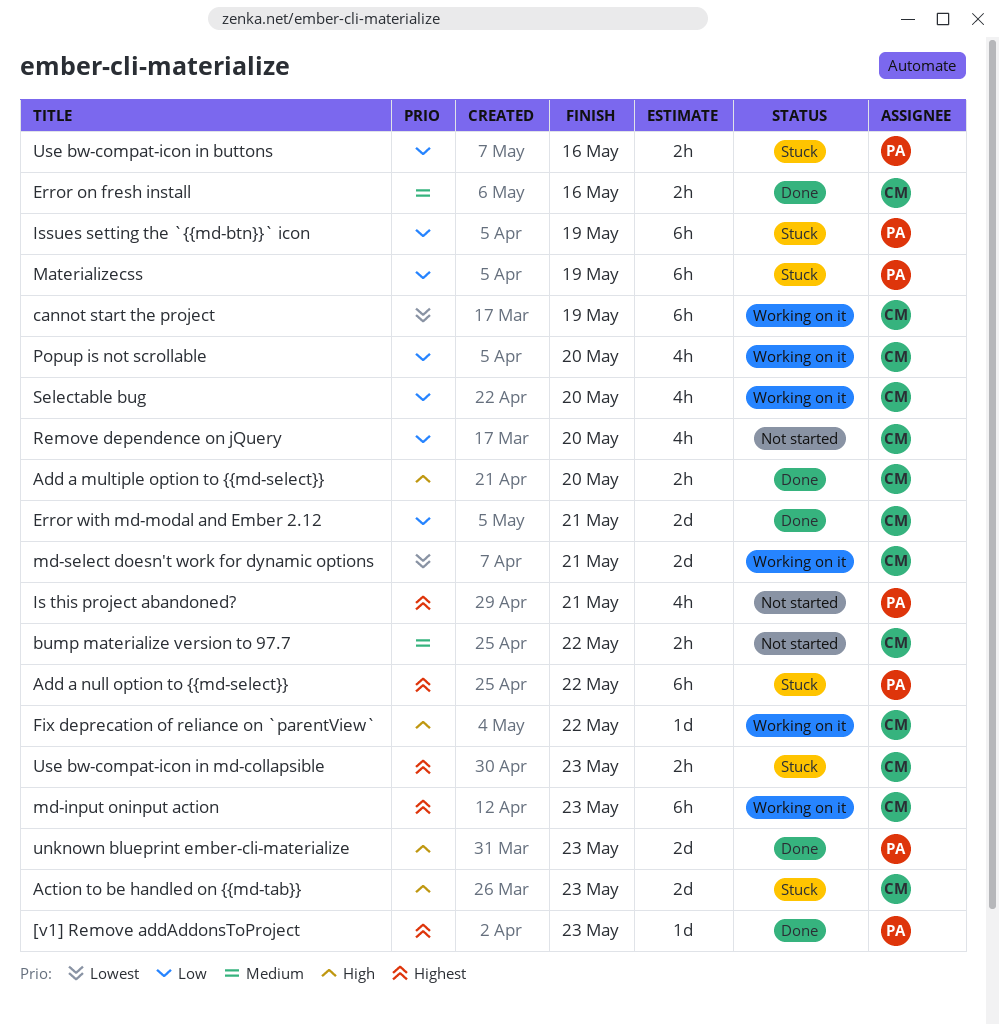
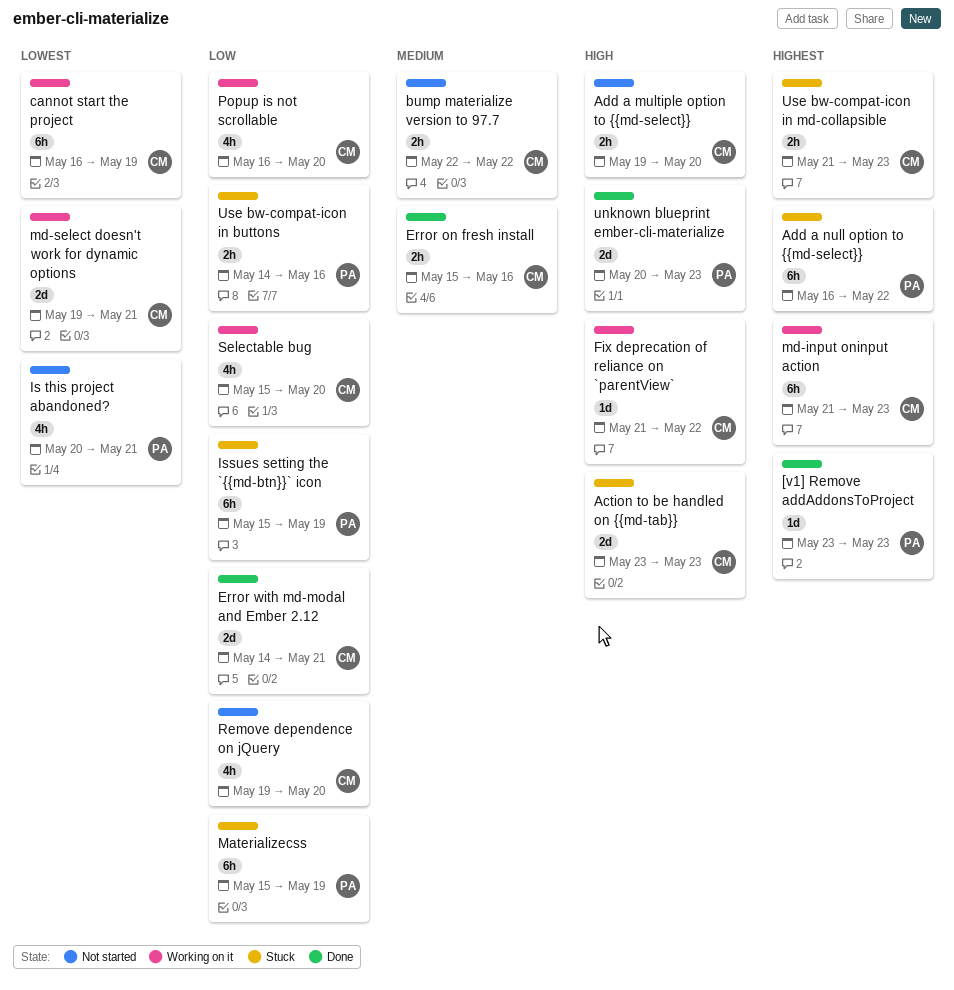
Add a multiple option to {{md-select}}, status: Done -> Not started
Is this project abandoned?, priority: Highest -> Lowest

